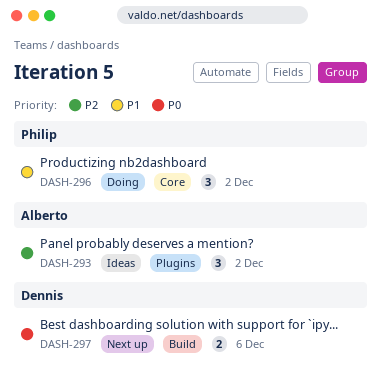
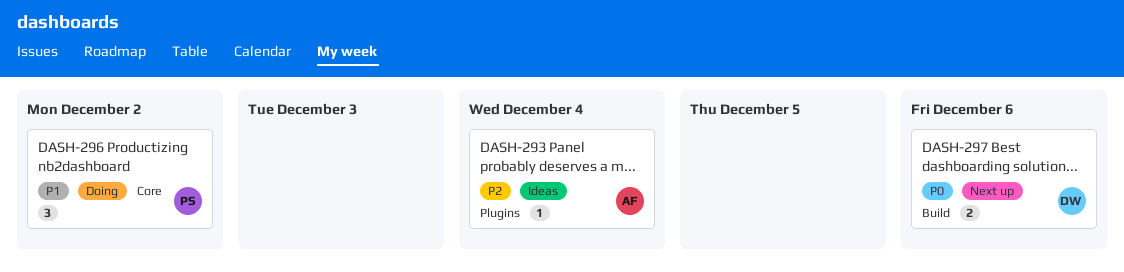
DASH-293, estimate: 3 -> 1
DASH-293, due: Dec 2 -> Dec 4

